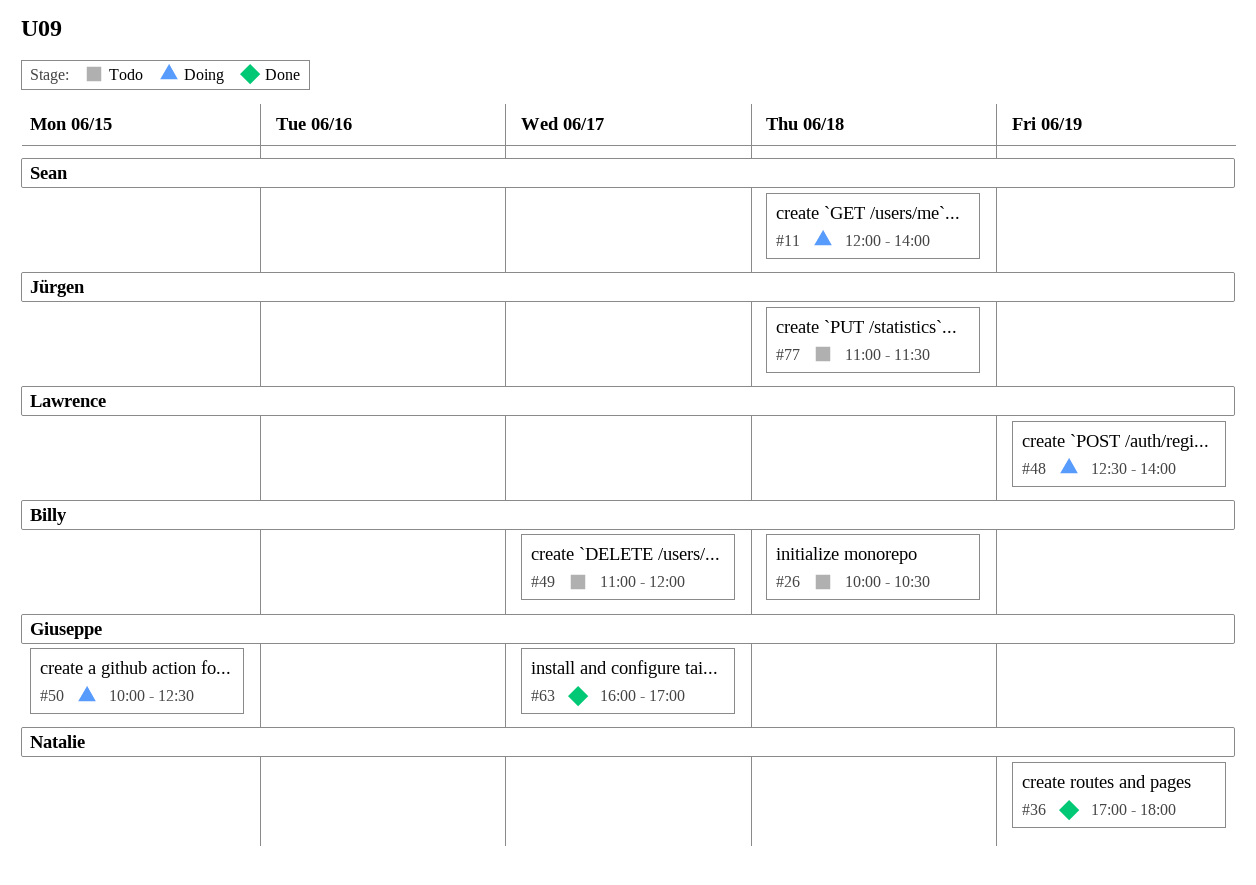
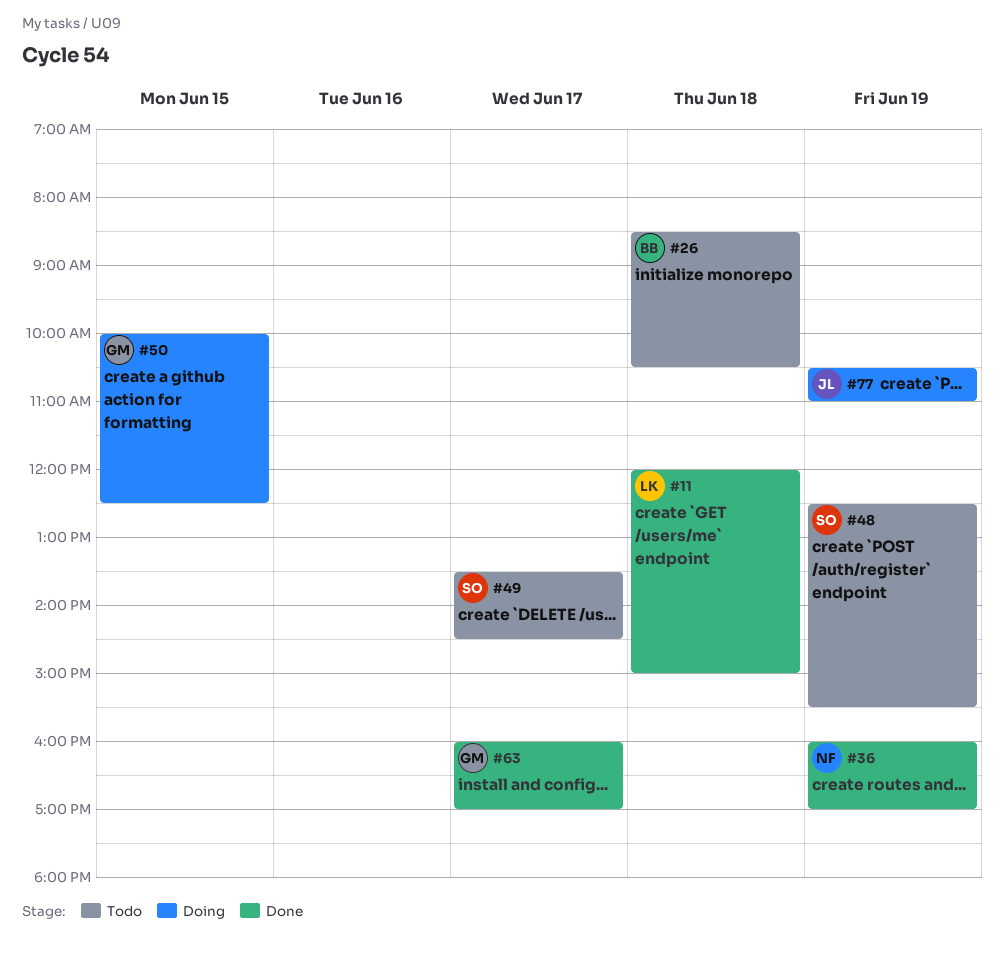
#11, status: Doing -> Done
#11, owner: Sean -> Lawrence
#11, ends: 14:00 -> 15:00
#26, begins: 10:00 -> 08:30
#36, begins: 17:00 -> 16:00
#36, ends: 18:00 -> 17:00
#48, status: Doing -> Todo
#48, owner: Lawrence -> Sean
#48, ends: 14:00 -> 15:30
#49, owner: Billy -> Sean
#49, begins: 11:00 -> 13:30
#49, ends: 12:00 -> 14:30
#77, status: Todo -> Doing
#77, day: Jun 18 -> Jun 19
#77, begins: 11:00 -> 10:30
#77, ends: 11:30 -> 11:00

